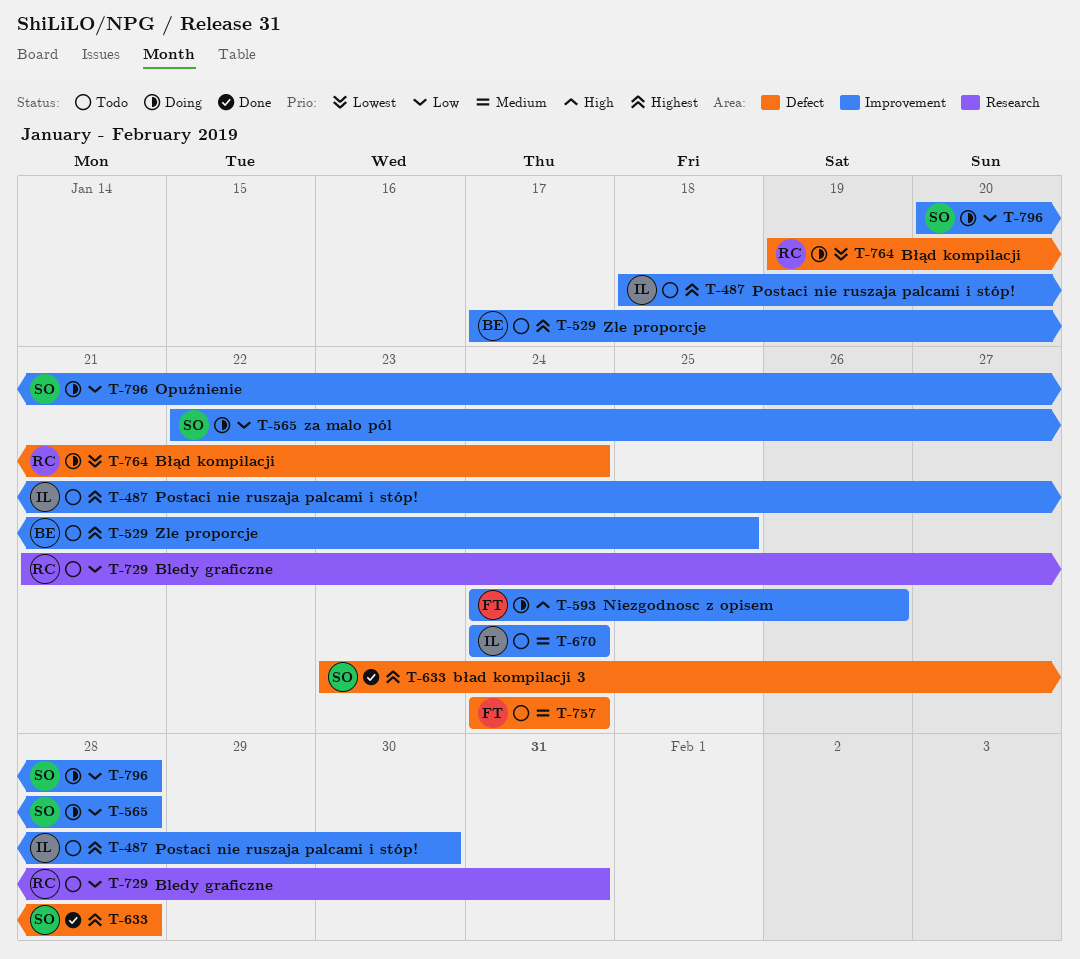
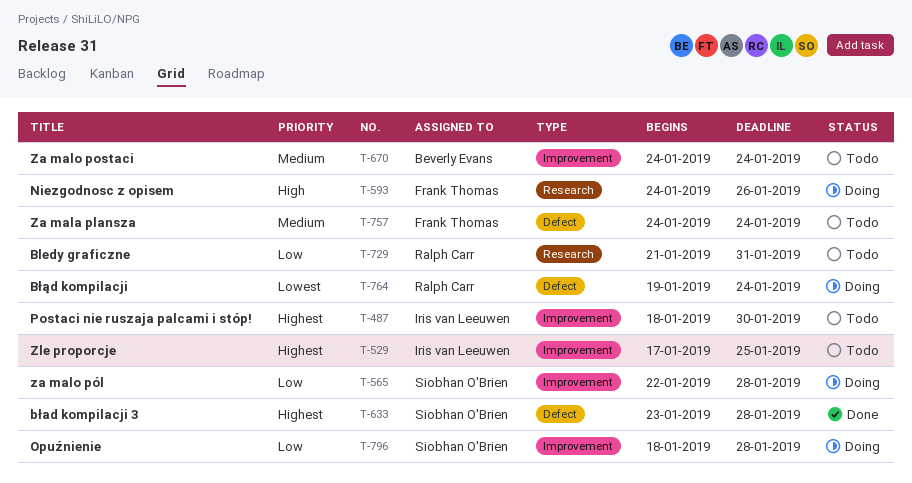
T-529, owner: Beverly Evans -> Iris van Leeuwen
T-593, label: Improvement -> Research
T-670, owner: Iris van Leeuwen -> Beverly Evans
T-796, start: Jan 20 -> Jan 18

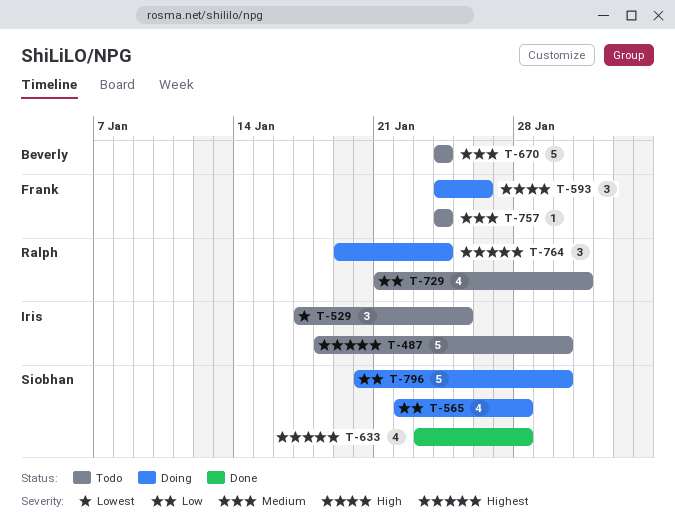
T-529, priority: Highest -> Lowest
T-764, priority: Lowest -> Highest
T-796, start: Jan 18 -> Jan 20
T-796, due: Jan 28 -> Jan 30

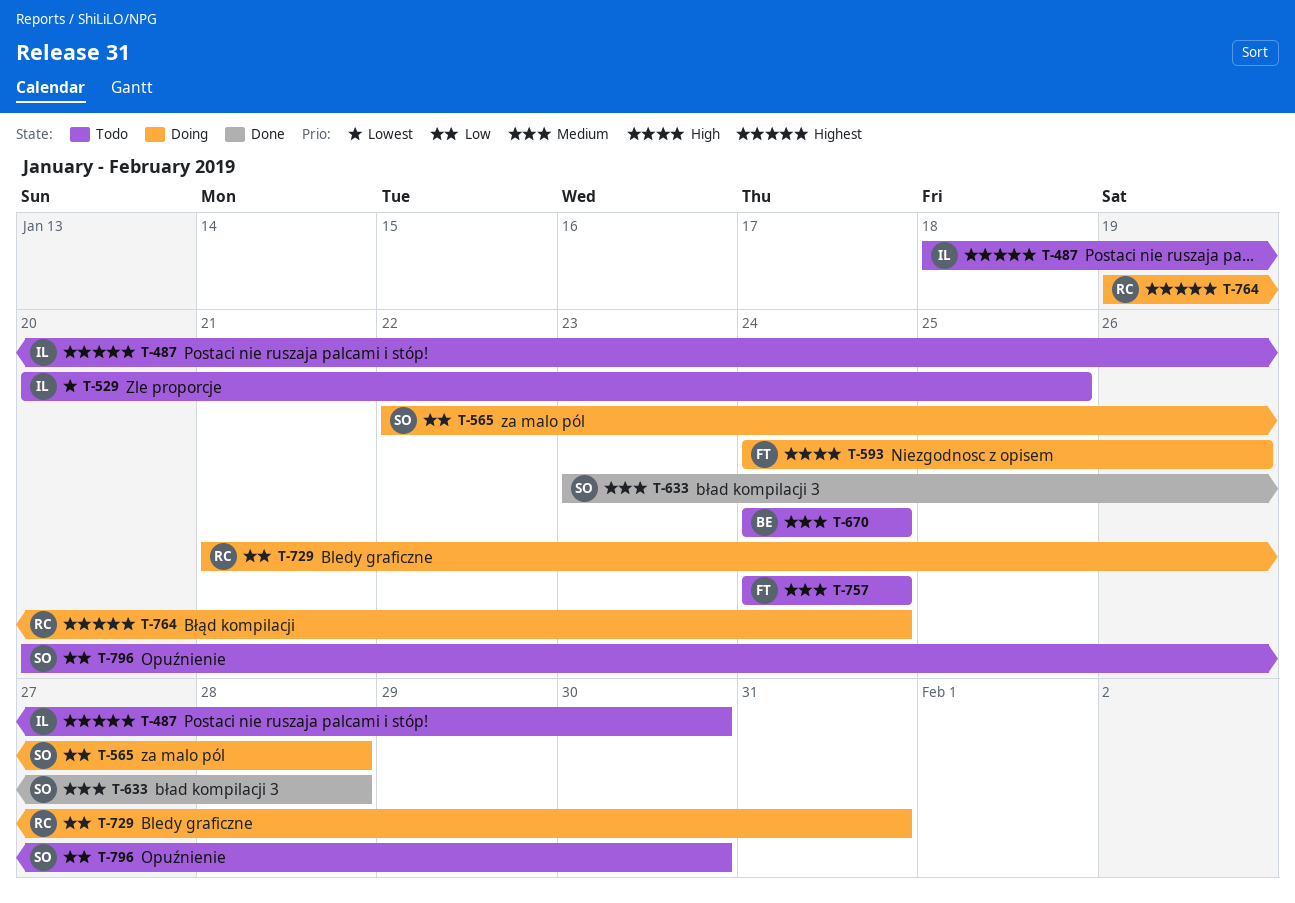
T-529, start: Jan 17 -> Jan 20
T-633, priority: Highest -> Medium
T-729, status: Todo -> Doing
T-796, status: Doing -> Todo

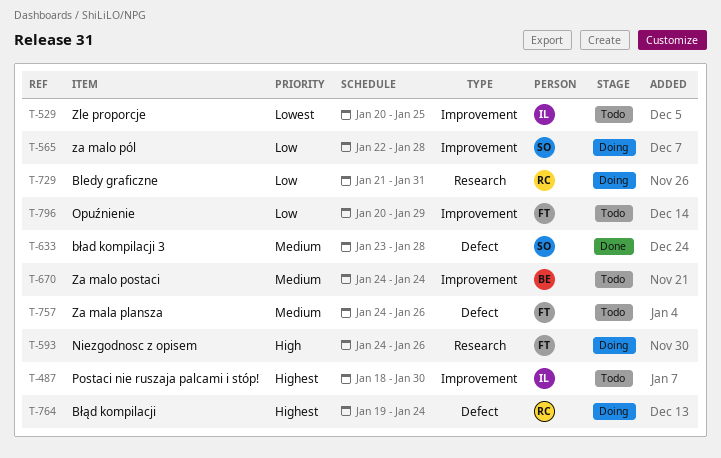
T-757, due: Jan 24 -> Jan 26
T-796, owner: SO -> FT
T-796, due: Jan 30 -> Jan 29

